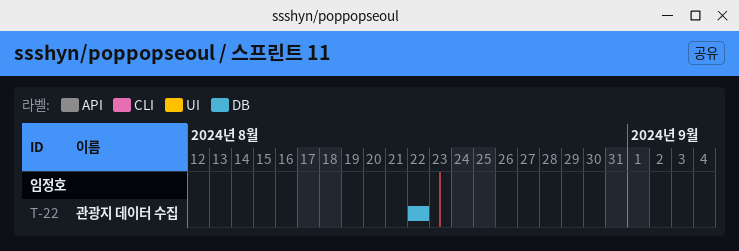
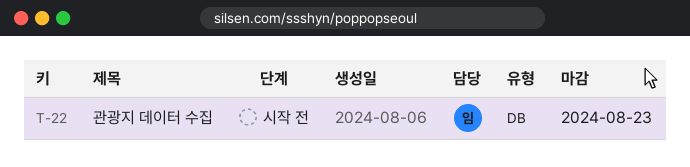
T-22, due: Aug 22 -> Aug 23

